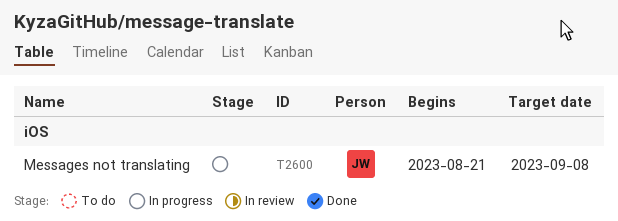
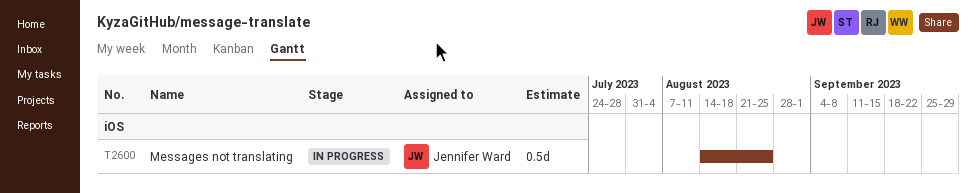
T2600, start: Aug 21 -> Aug 14
T2600, due: Sep 8 -> Aug 25

